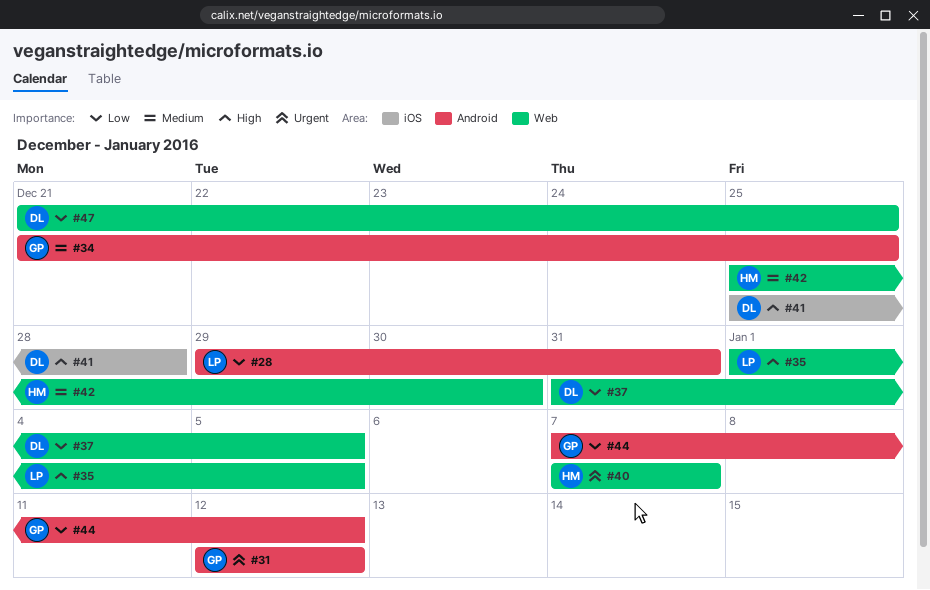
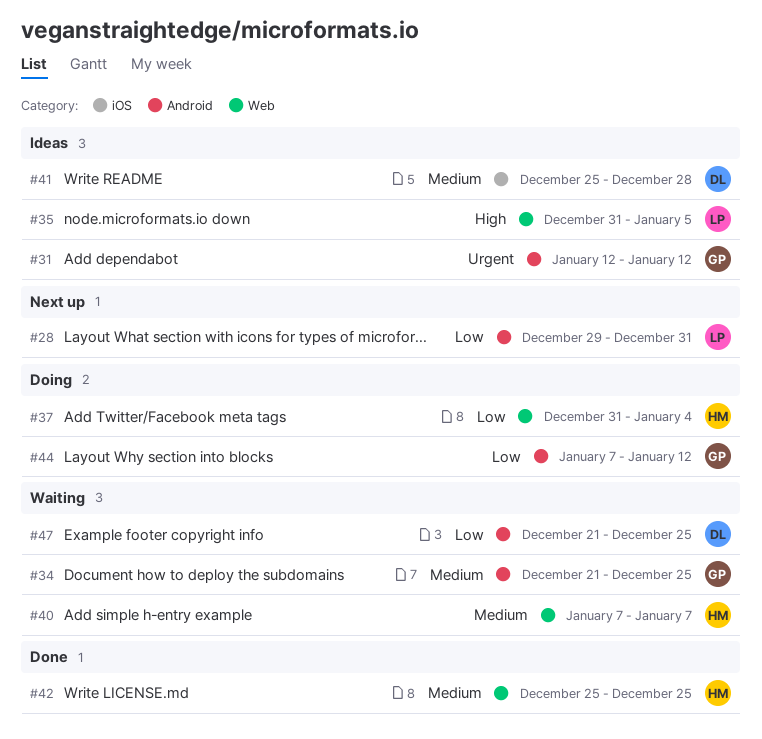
#35, start: Jan 1 -> Dec 31
#37, owner: DL -> HM
#37, due: Jan 5 -> Jan 4
#40, priority: Urgent -> Medium
#41, priority: High -> Medium
#42, due: Dec 30 -> Dec 25
#47, label: Web -> Android

